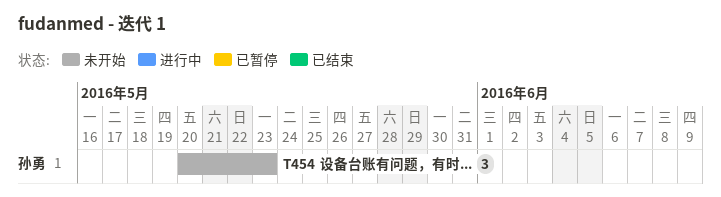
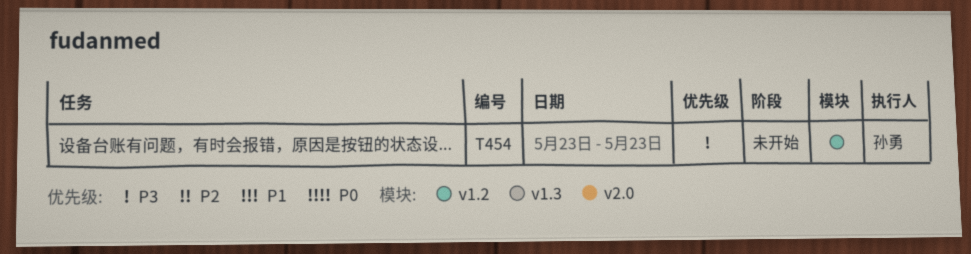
T454, start: May 20 -> May 23

